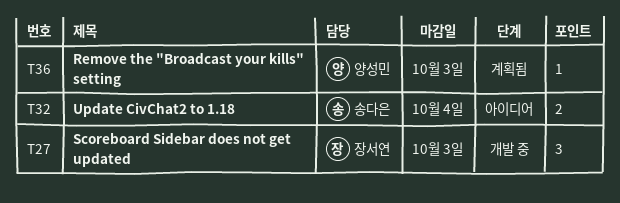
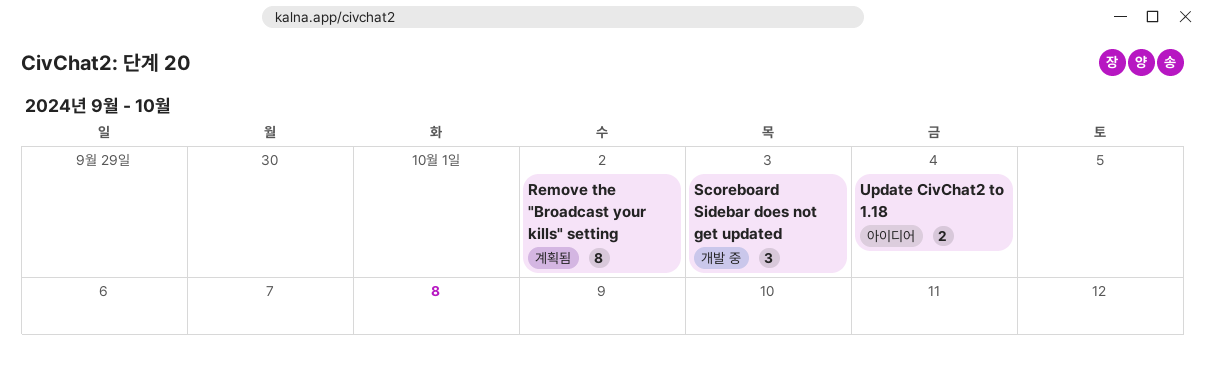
Remove the "Broadcast your kills" setting, estimate: 1 -> 8
Remove the "Broadcast your kills" setting, due: Oct 3 -> Oct 2

